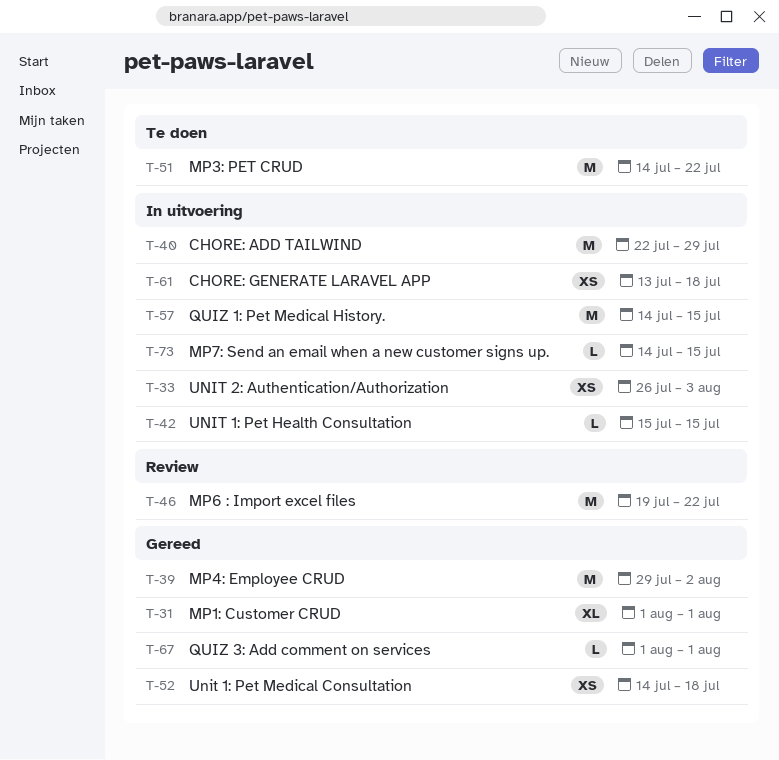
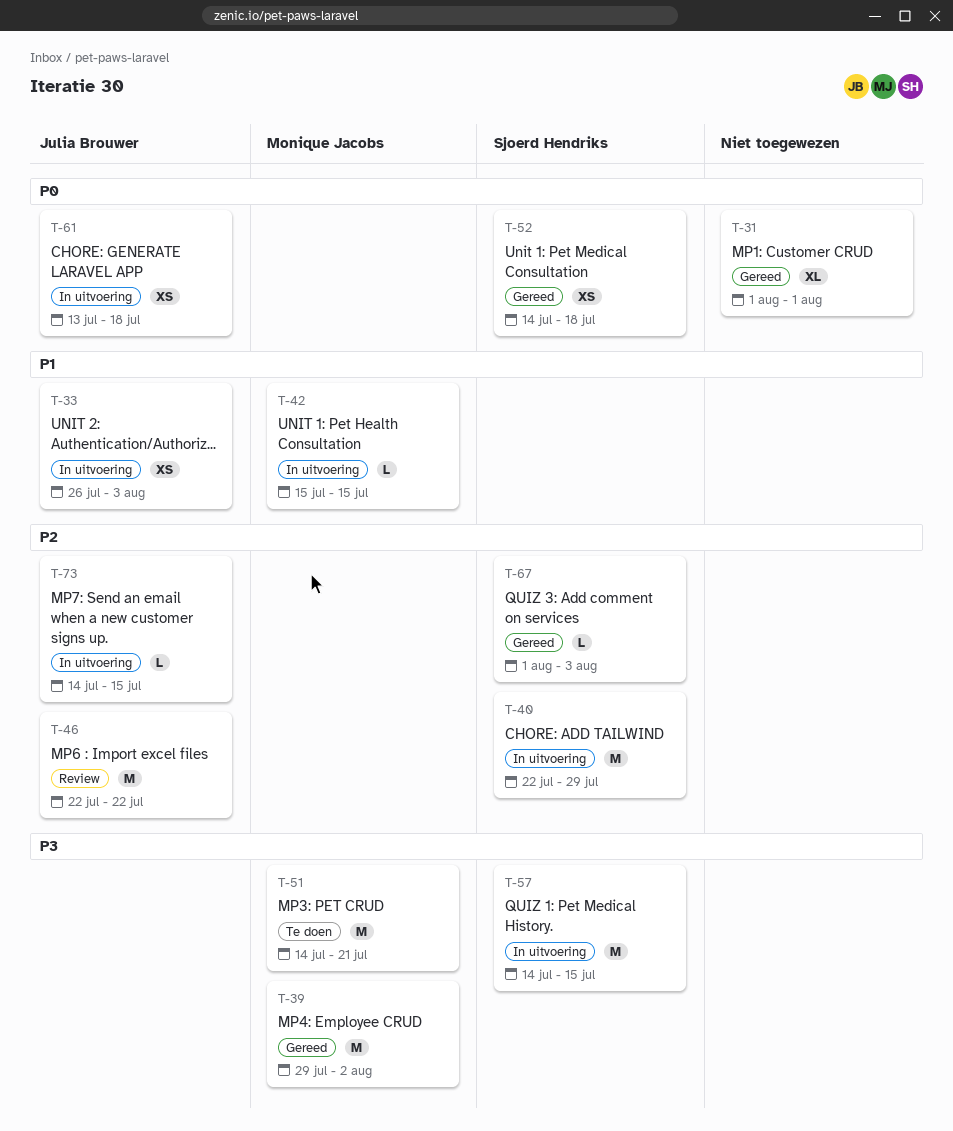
T-46, start: Jul 19 -> Jul 22
T-51, due: Jul 22 -> Jul 21
T-67, due: Aug 1 -> Aug 3

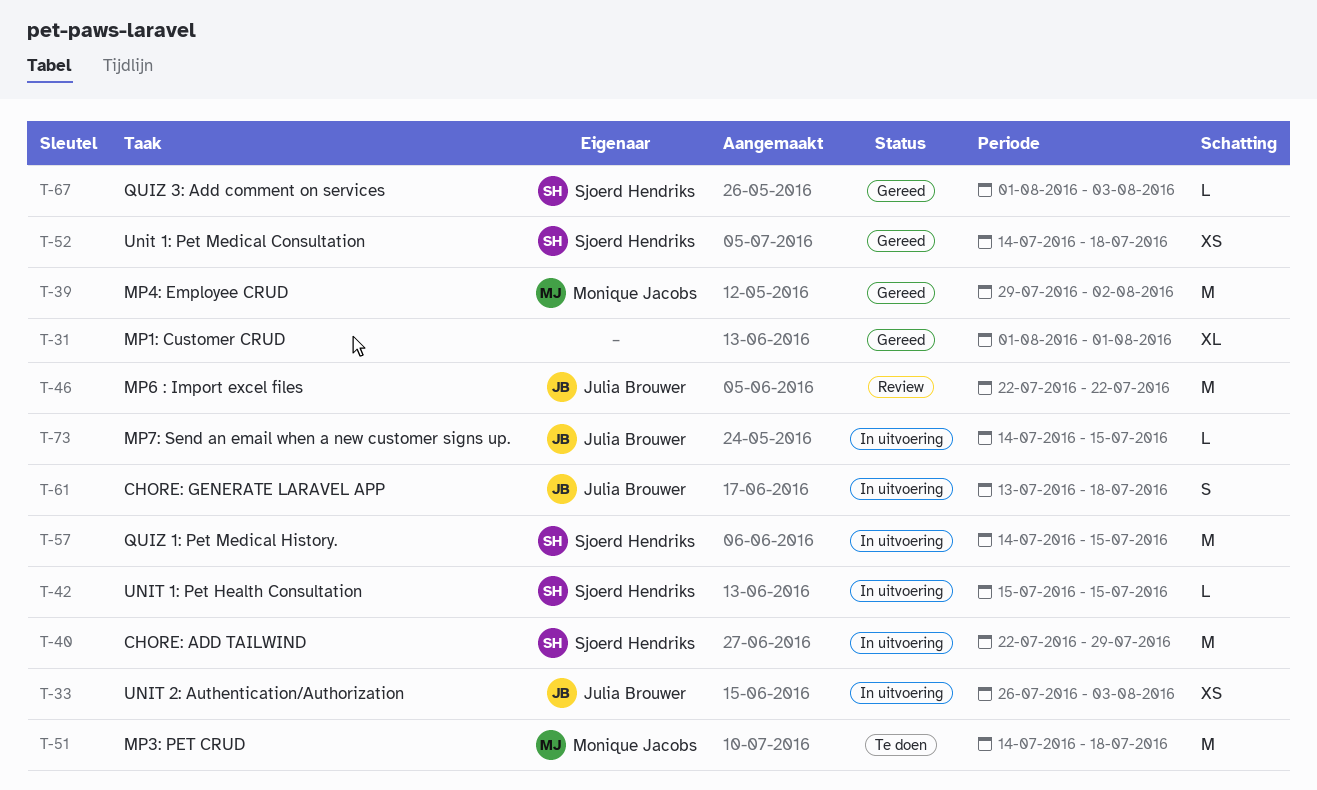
T-42, owner: Monique Jacobs -> Sjoerd Hendriks
T-51, due: Jul 21 -> Jul 18
T-61, estimate: XS -> S

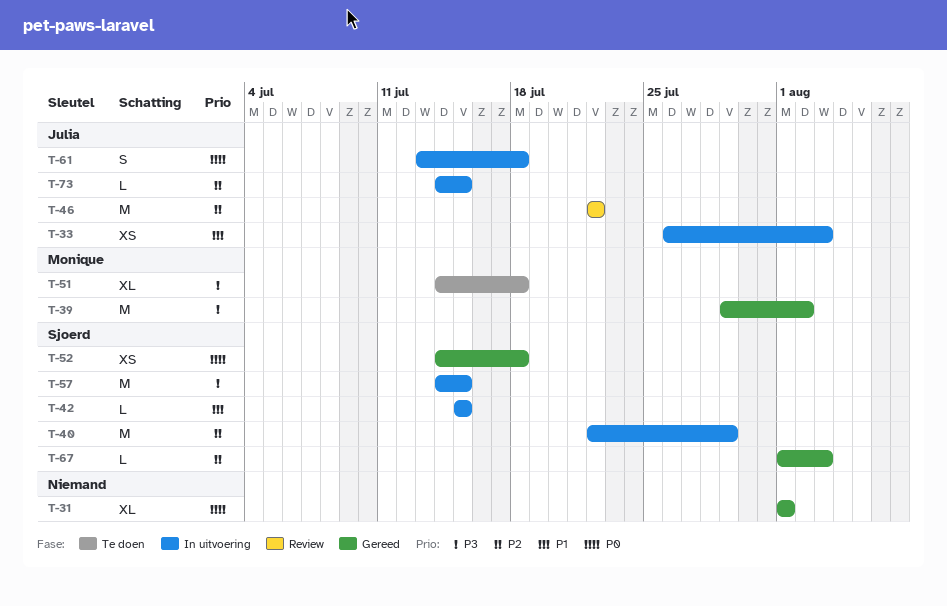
T-51, estimate: M -> XL

